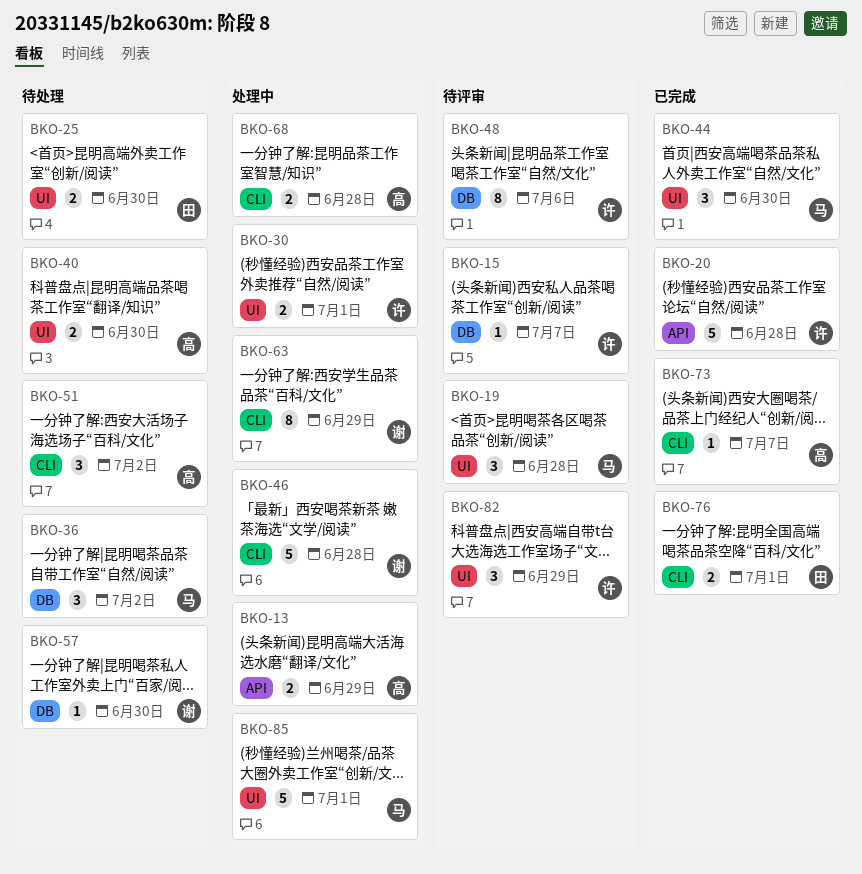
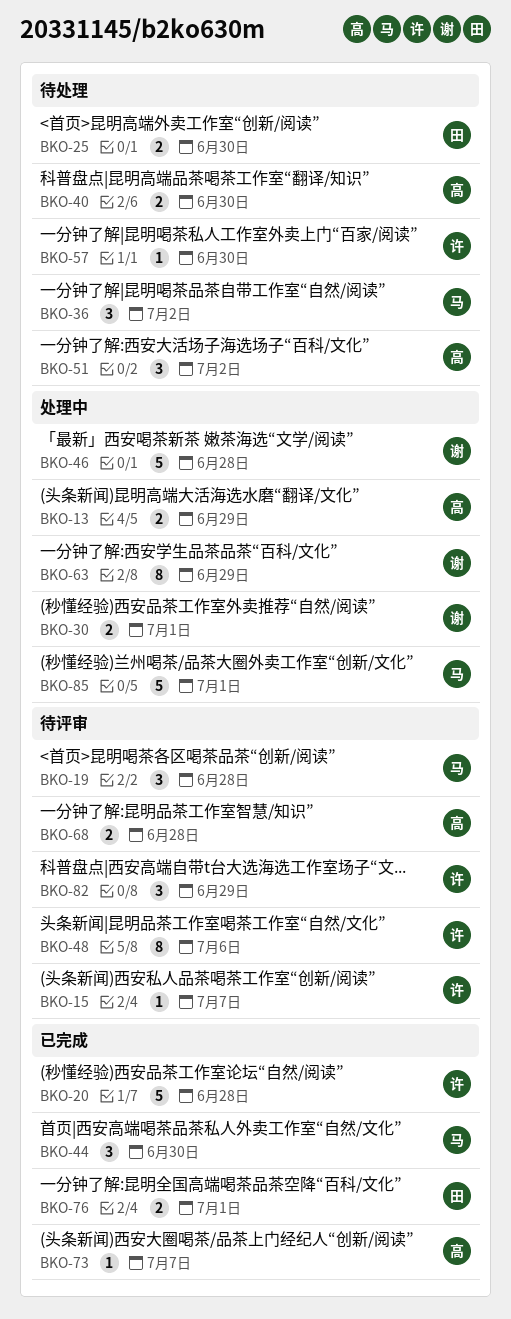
BKO-30, owner: 许 -> 谢
BKO-57, owner: 谢 -> 许
BKO-68, status: 处理中 -> 待评审

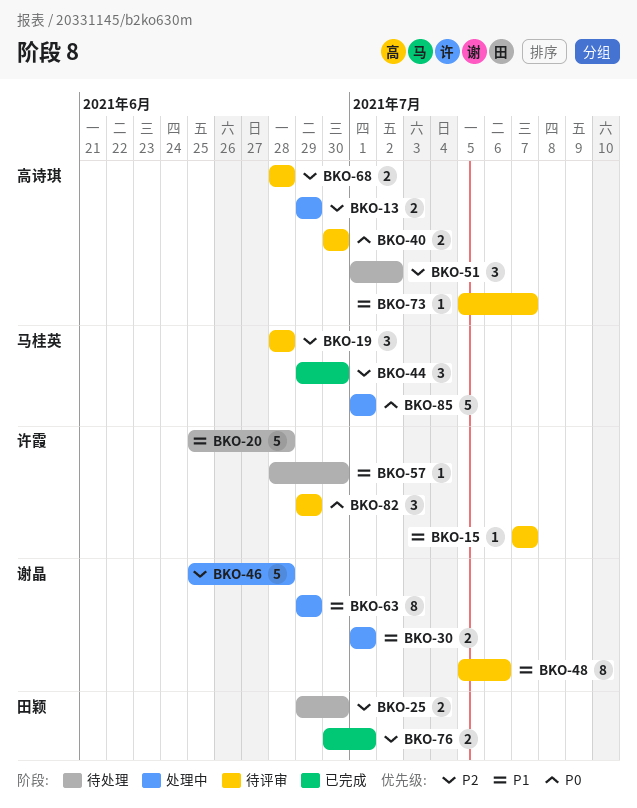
BKO-20, status: 已完成 -> 待处理
BKO-36: present -> none
BKO-40, status: 待处理 -> 待评审
BKO-48, owner: 许霞 -> 谢晶
BKO-73, status: 已完成 -> 待评审

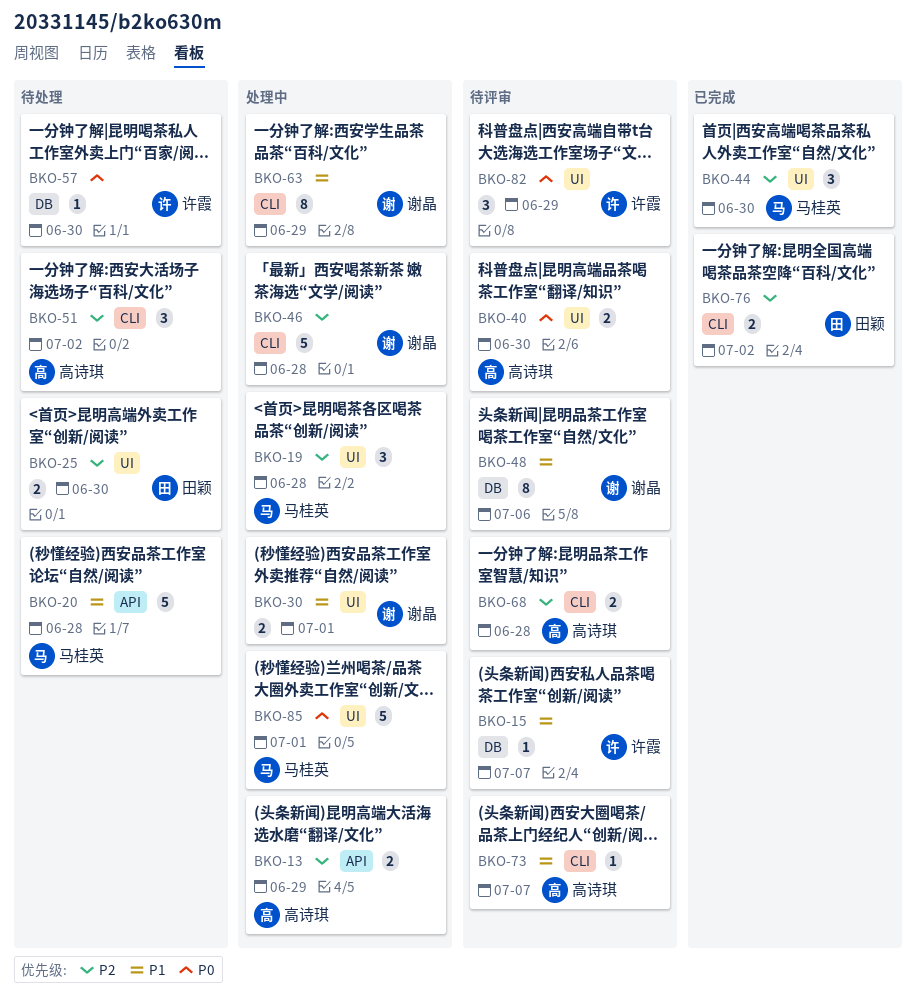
BKO-19, status: 待评审 -> 处理中
BKO-20, owner: 许霞 -> 马桂英
BKO-57, priority: P1 -> P0
BKO-76, due: Jul 1 -> Jul 2

